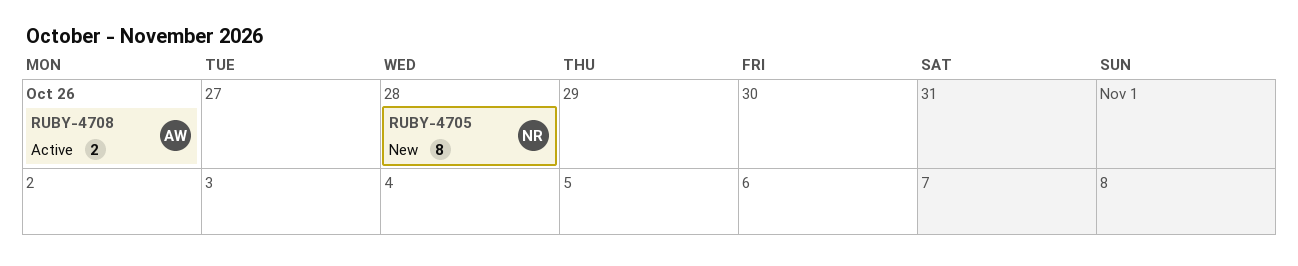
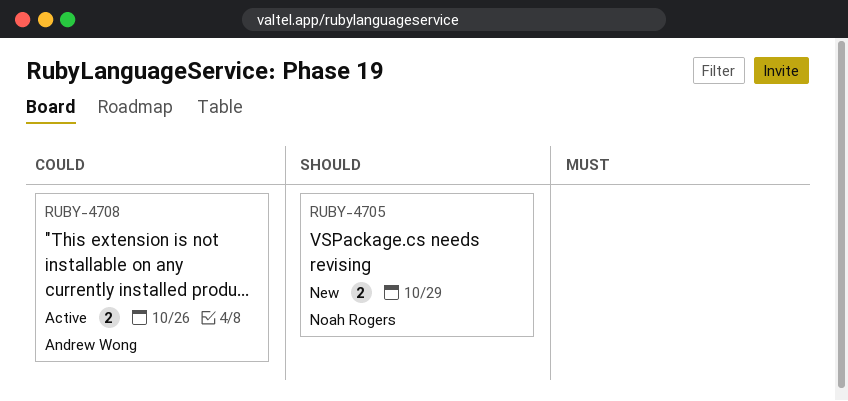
RUBY-4705, estimate: 8 -> 2
RUBY-4705, due: Oct 28 -> Oct 29

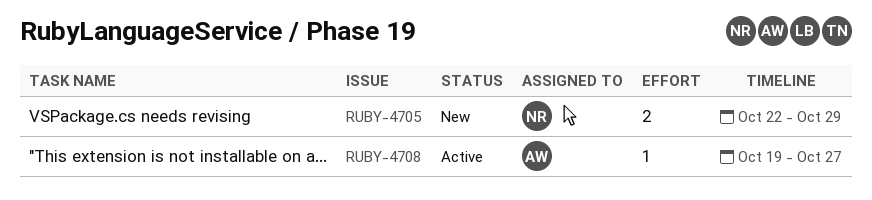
RUBY-4708, estimate: 2 -> 1
RUBY-4708, due: Oct 26 -> Oct 27

